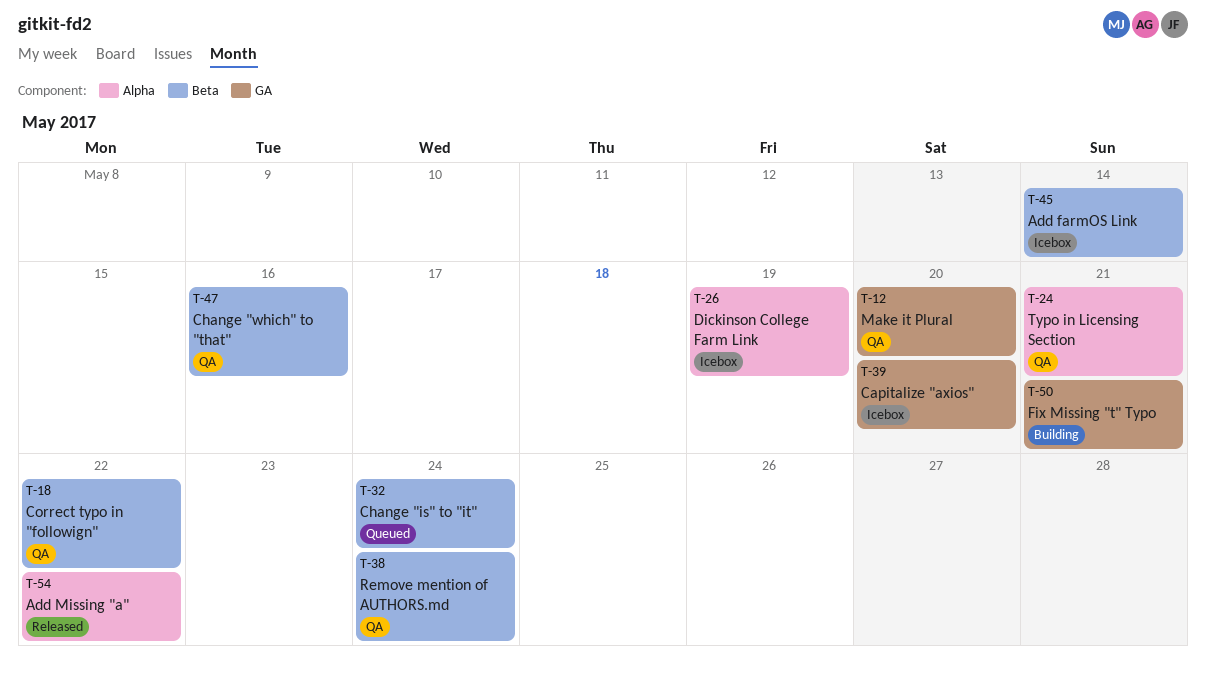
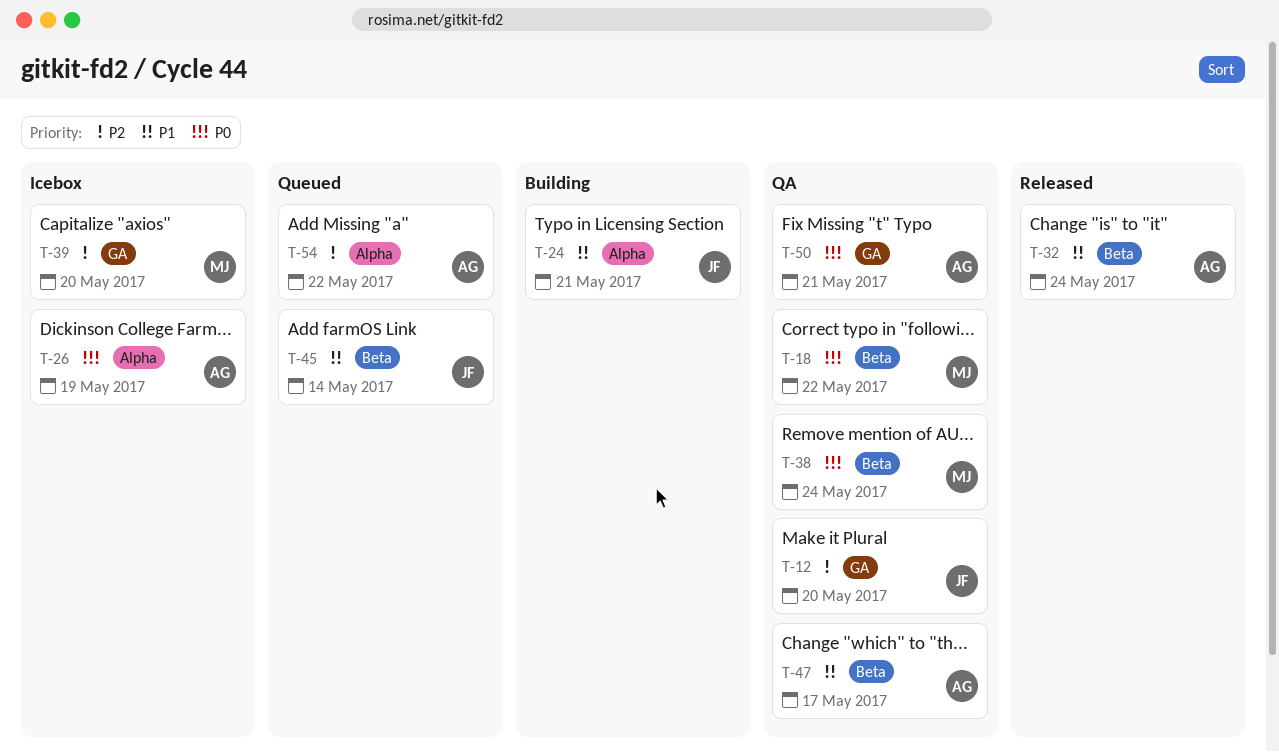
T-24, status: QA -> Building
T-32, status: Queued -> Released
T-45, status: Icebox -> Queued
T-47, due: May 16 -> May 17
T-50, status: Building -> QA
T-54, status: Released -> Queued

